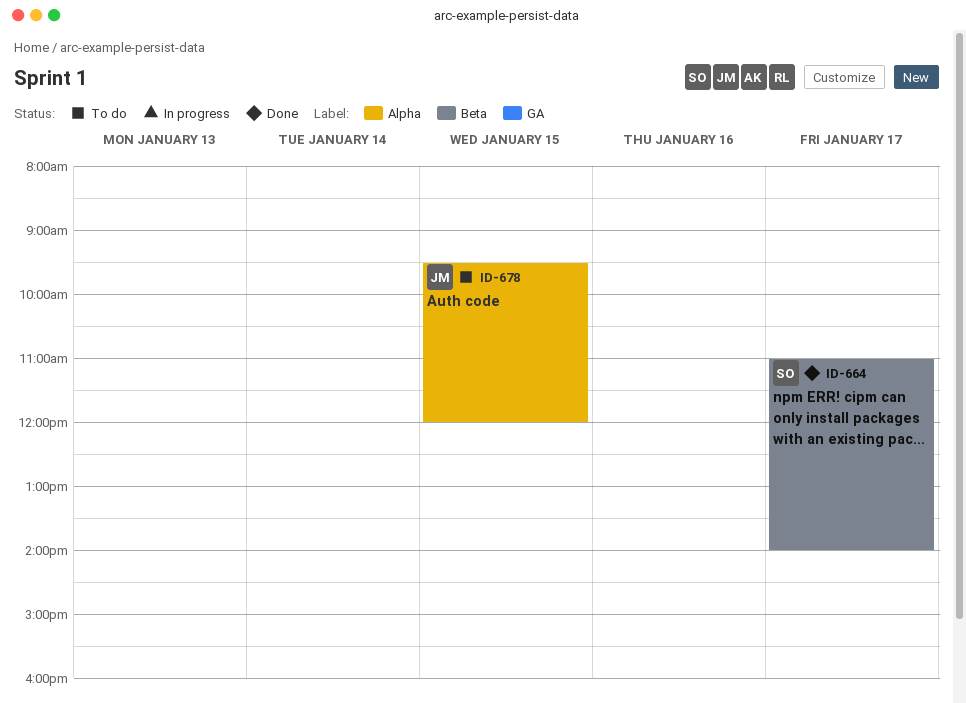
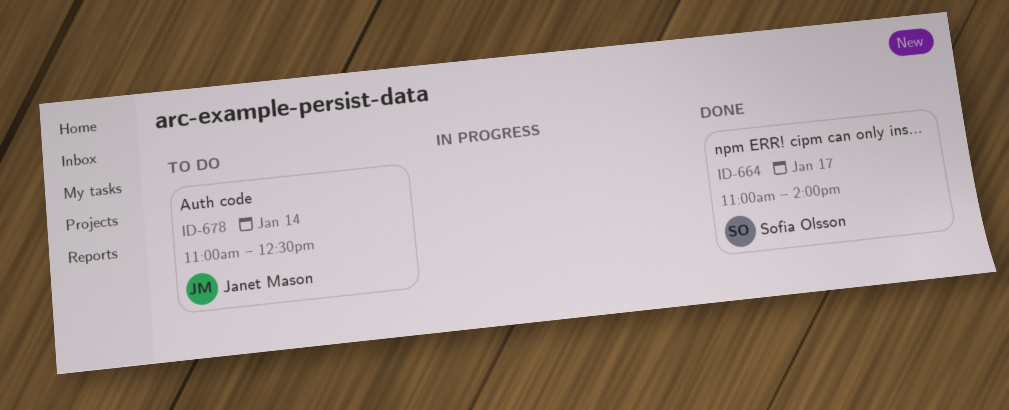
ID-678, day: Jan 15 -> Jan 14
ID-678, begins: 09:30 -> 11:00
ID-678, ends: 12:00 -> 12:30

